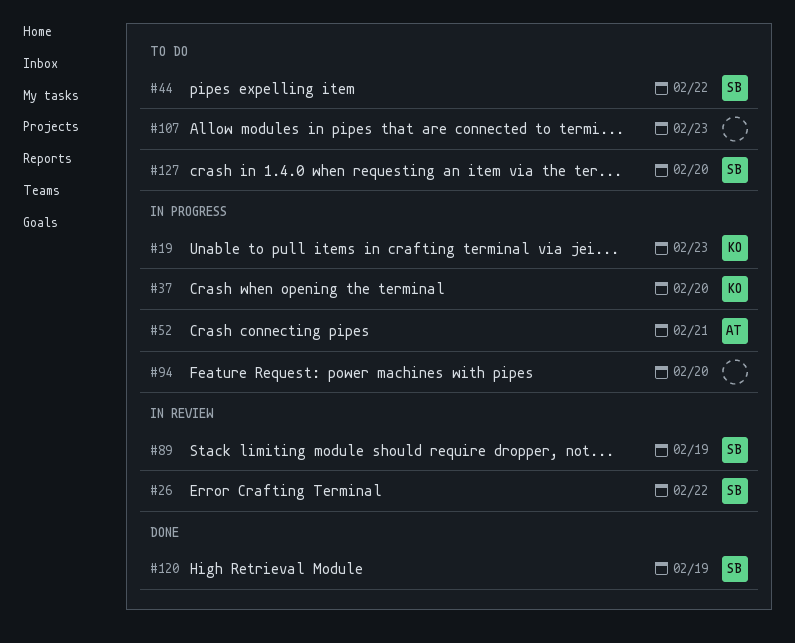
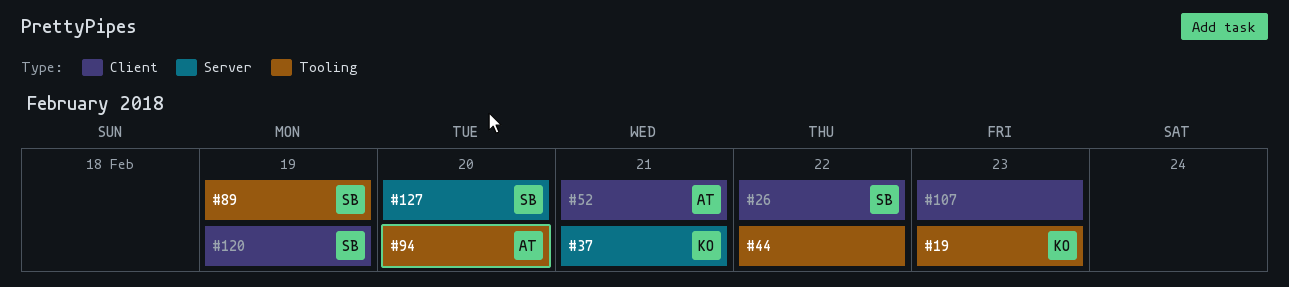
#37, due: Feb 20 -> Feb 21
#44, owner: SB -> none
#94, owner: none -> AT

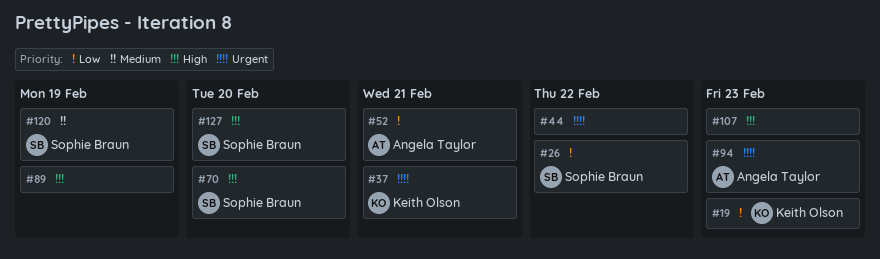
#70: none -> present
#89, owner: Sophie Braun -> none
#94, due: Feb 20 -> Feb 23

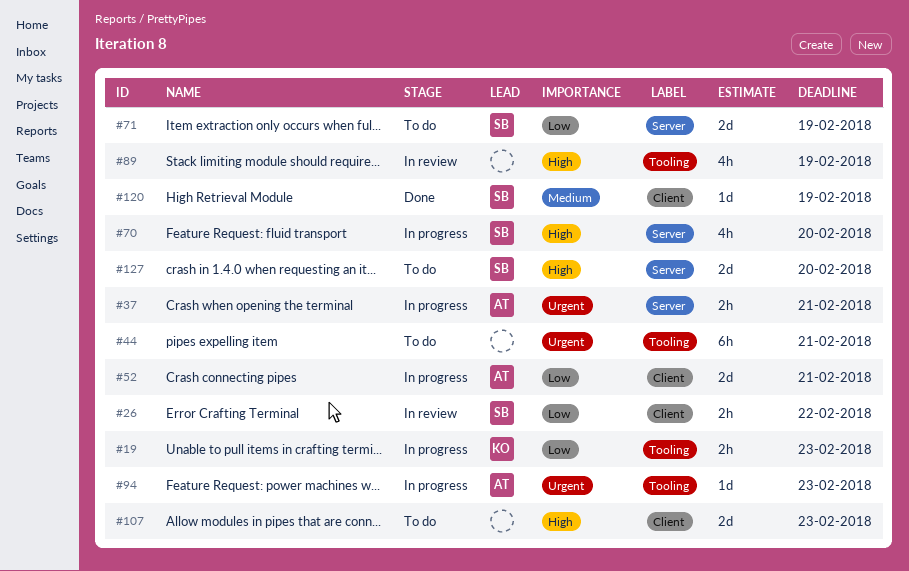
#37, owner: Keith Olson -> Angela Taylor
#44, due: Feb 22 -> Feb 21
#71: none -> present

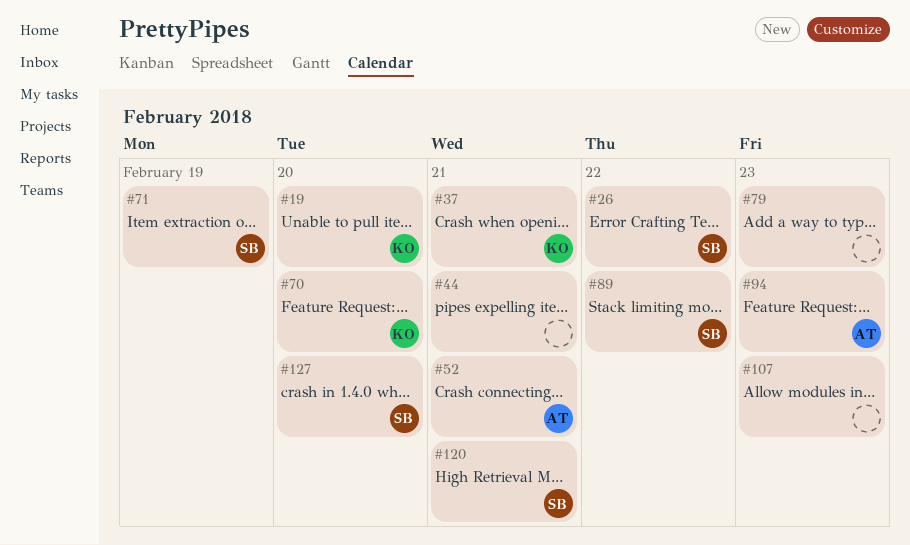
#19, due: Feb 23 -> Feb 20
#37, owner: AT -> KO
#70, owner: SB -> KO
#79: none -> present
#89, owner: none -> SB
#89, due: Feb 19 -> Feb 22
#120, due: Feb 19 -> Feb 21

